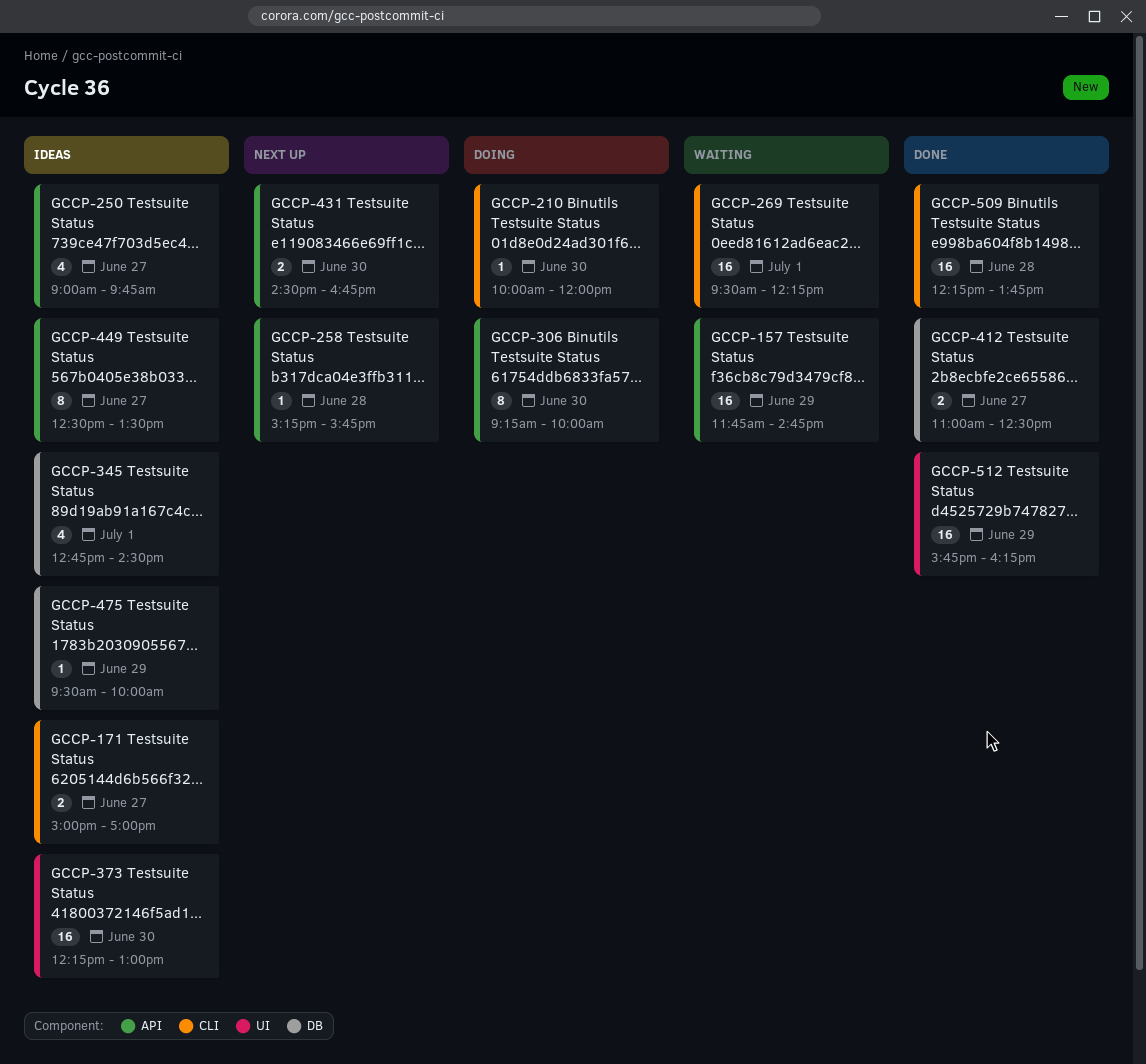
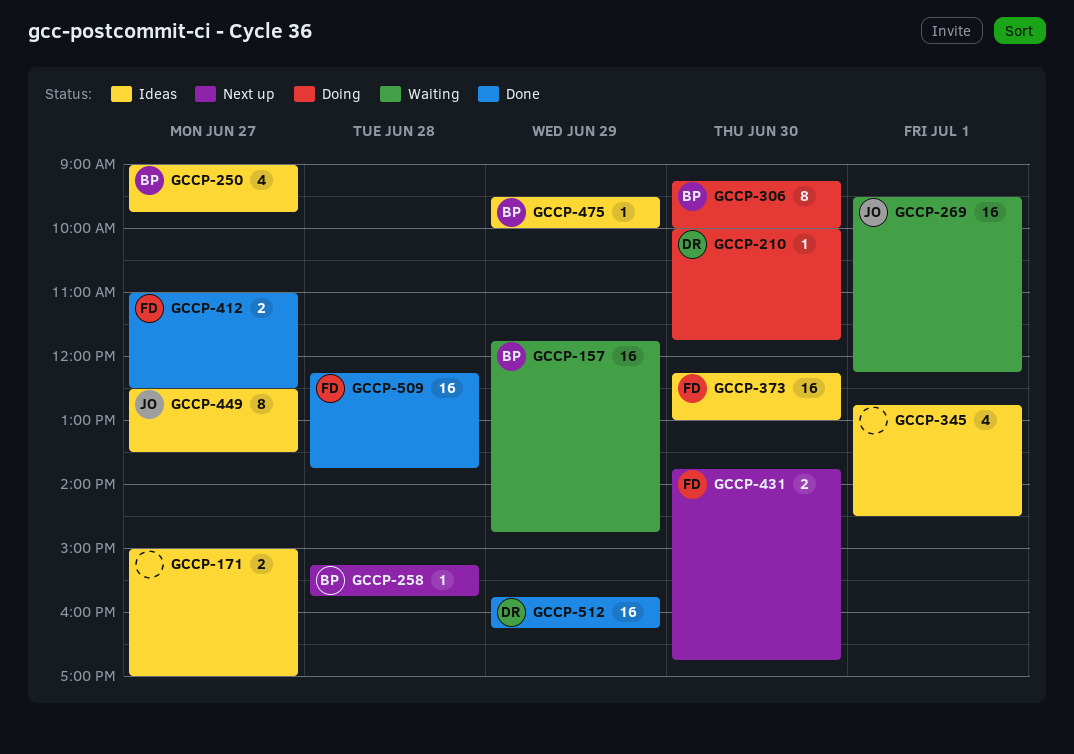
GCCP-210, ends: 12:00 -> 11:45
GCCP-431, begins: 14:30 -> 13:45

